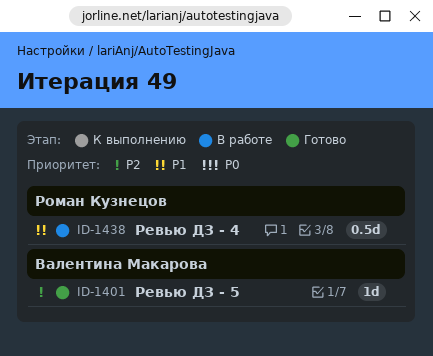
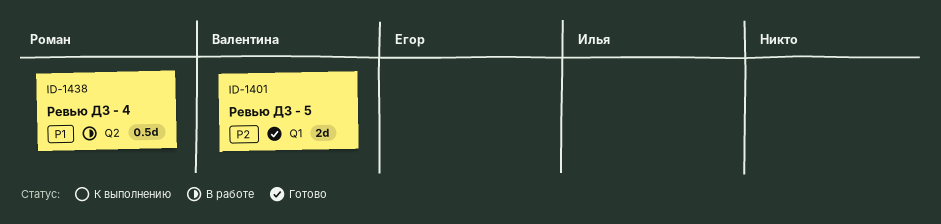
ID-1401, estimate: 1d -> 2d

